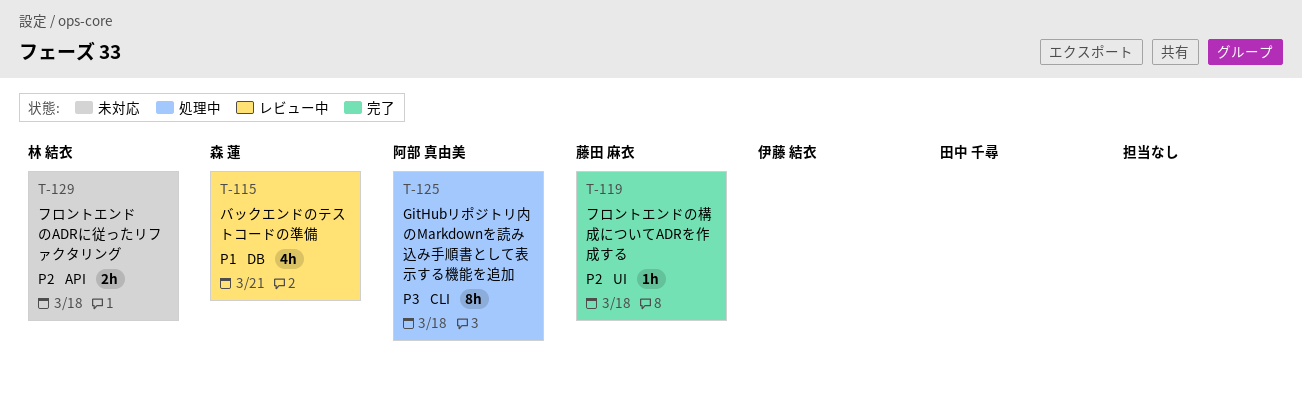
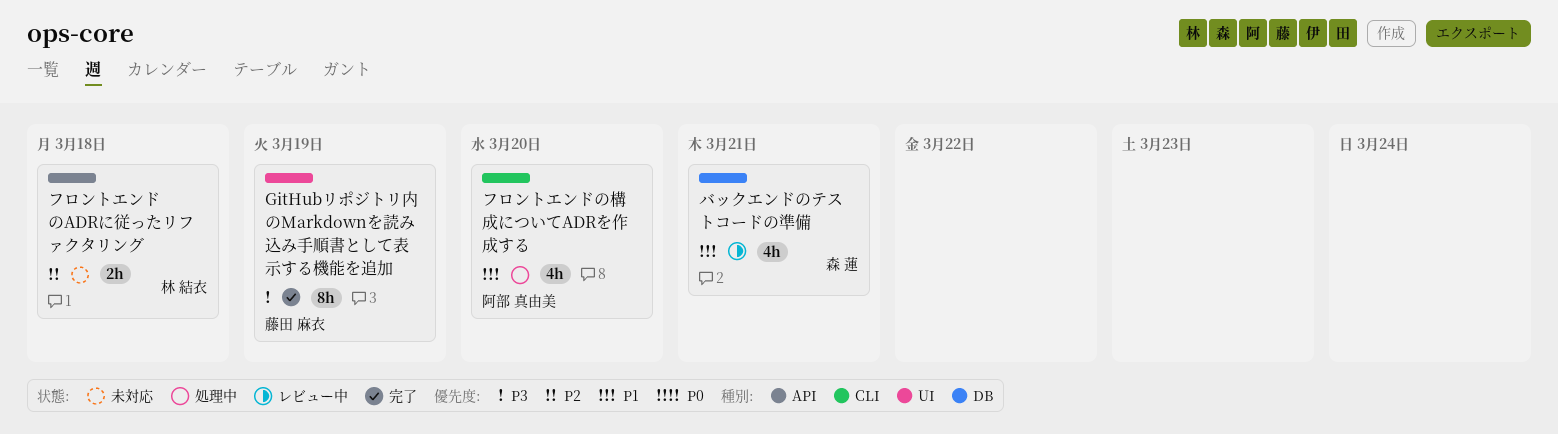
GitHubリポジトリ内のMarkdownを読み込み手順書として表示する機能を追加, status: 処理中 -> 完了
GitHubリポジトリ内のMarkdownを読み込み手順書として表示する機能を追加, owner: 阿部 真由美 -> 藤田 麻衣
GitHubリポジトリ内のMarkdownを読み込み手順書として表示する機能を追加, label: CLI -> UI
GitHubリポジトリ内のMarkdownを読み込み手順書として表示する機能を追加, due: Mar 18 -> Mar 19
フロントエンドの構成についてADRを作成する, status: 完了 -> 処理中
フロントエンドの構成についてADRを作成する, owner: 藤田 麻衣 -> 阿部 真由美
フロントエンドの構成についてADRを作成する, priority: P2 -> P1
フロントエンドの構成についてADRを作成する, label: UI -> CLI
フロントエンドの構成についてADRを作成する, estimate: 1h -> 4h
フロントエンドの構成についてADRを作成する, due: Mar 18 -> Mar 20

